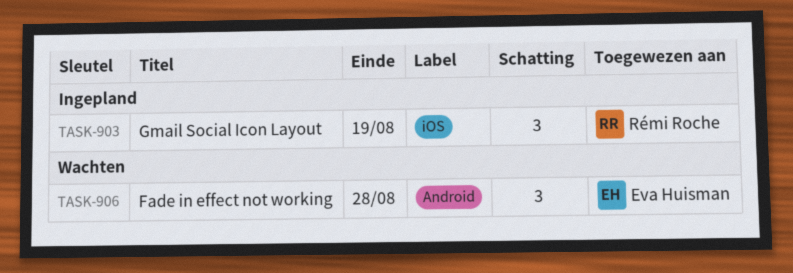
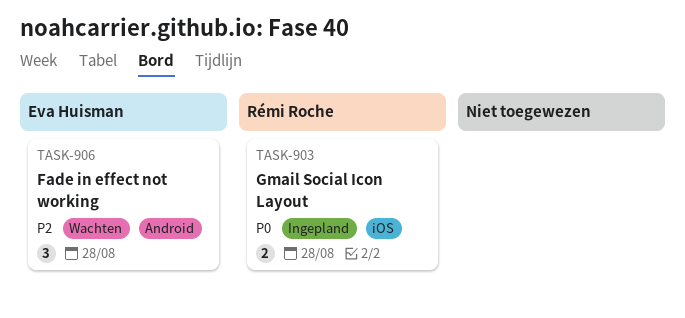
TASK-903, estimate: 3 -> 2
TASK-903, due: Aug 19 -> Aug 28

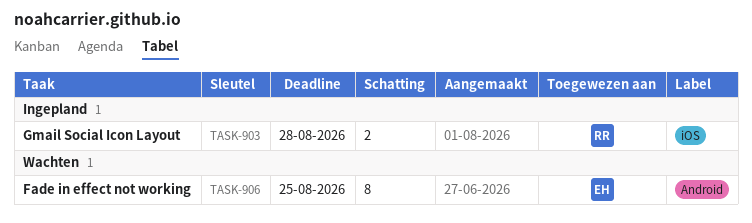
TASK-906, estimate: 3 -> 8
TASK-906, due: Aug 28 -> Aug 25

